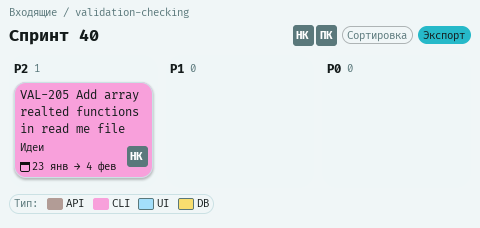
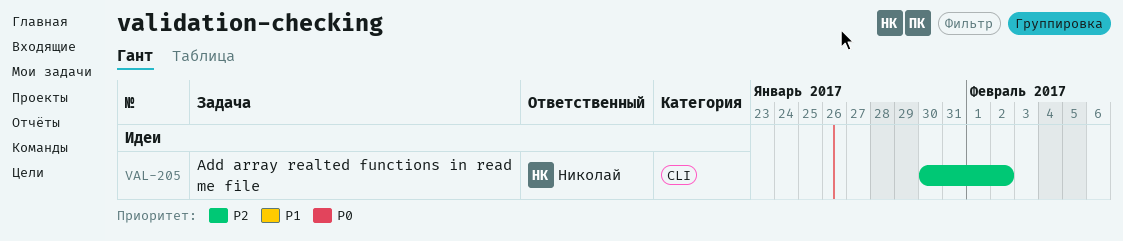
VAL-205, start: Jan 23 -> Jan 30
VAL-205, due: Feb 4 -> Feb 2

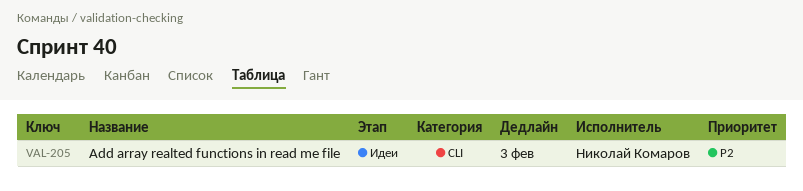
VAL-205, due: Feb 2 -> Feb 3

